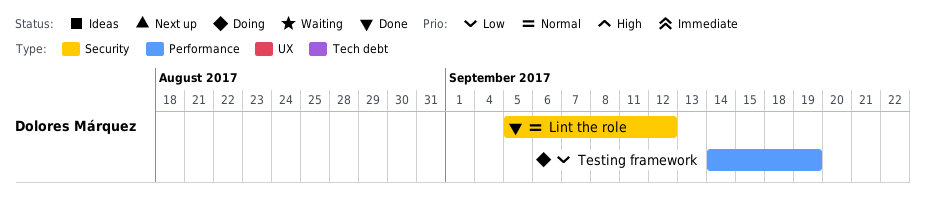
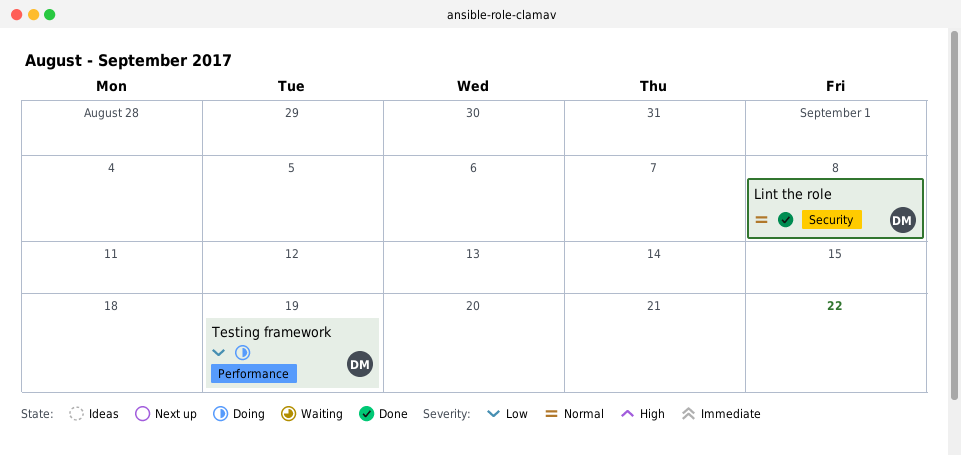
Lint the role, due: Sep 12 -> Sep 8

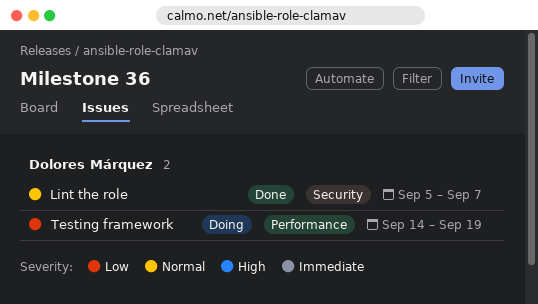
Lint the role, due: Sep 8 -> Sep 7

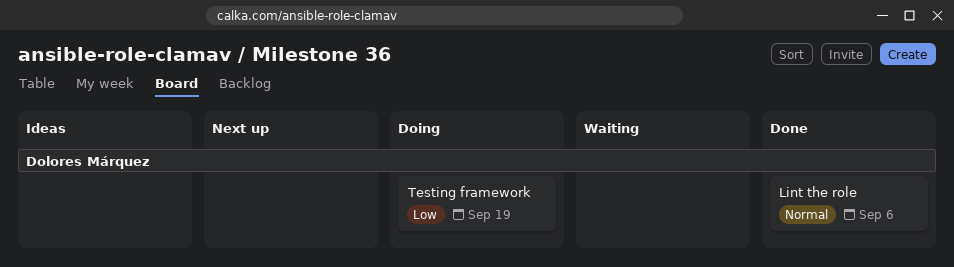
Lint the role, due: Sep 7 -> Sep 6

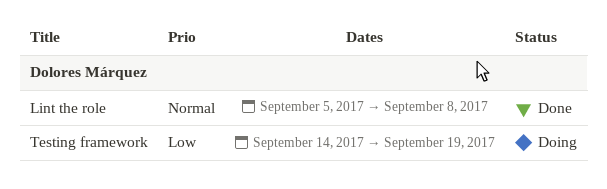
Lint the role, due: Sep 6 -> Sep 8

